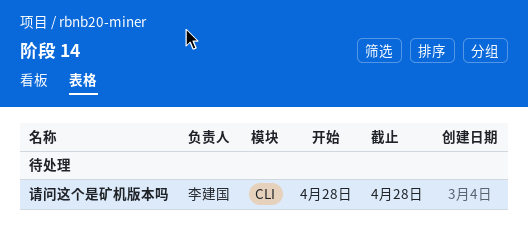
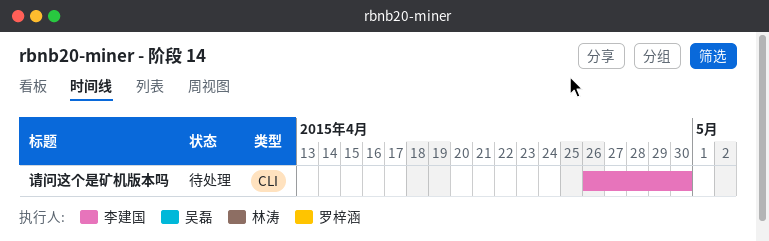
请问这个是矿机版本吗, start: Apr 28 -> Apr 26
请问这个是矿机版本吗, due: Apr 28 -> Apr 30

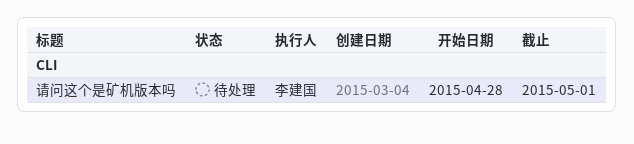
请问这个是矿机版本吗, start: Apr 26 -> Apr 28
请问这个是矿机版本吗, due: Apr 30 -> May 1

